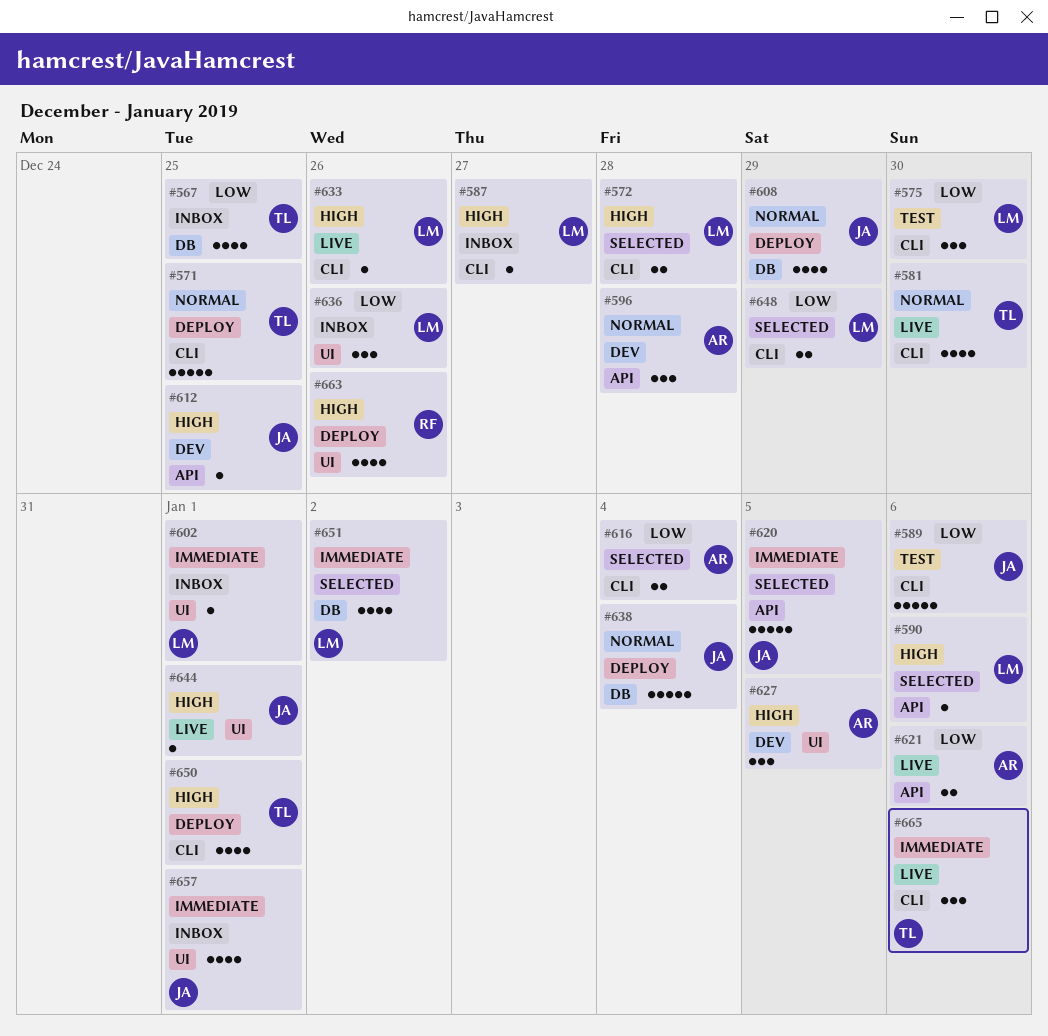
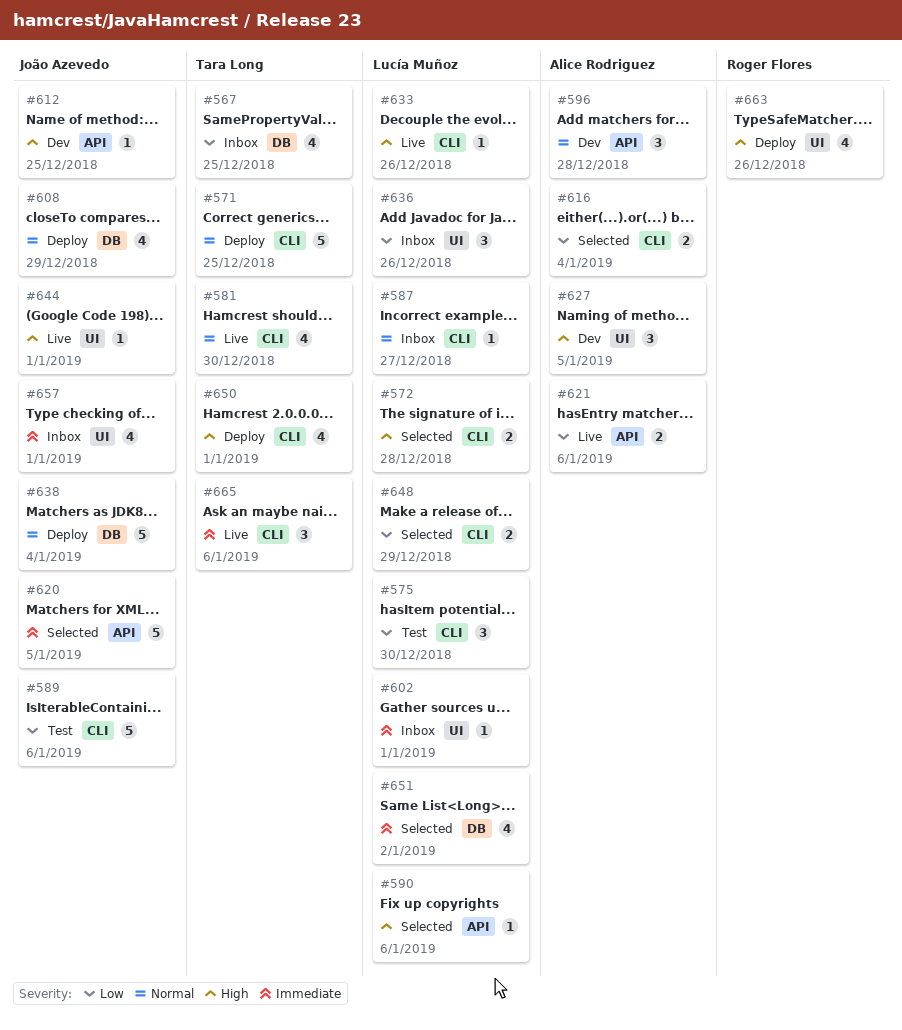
#587, priority: High -> Normal

